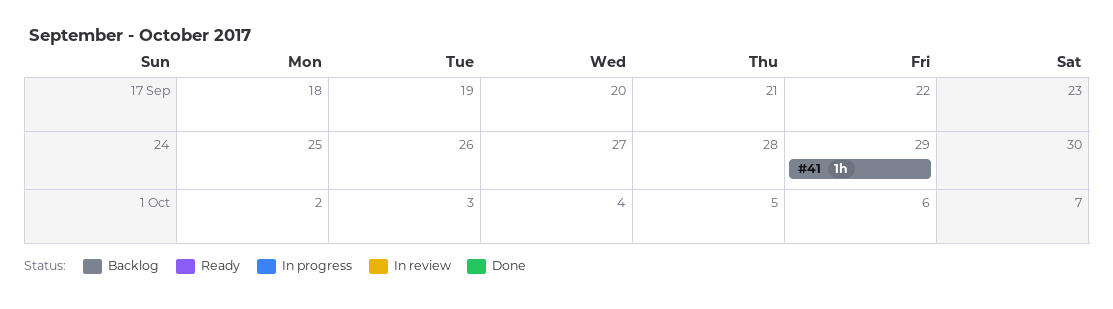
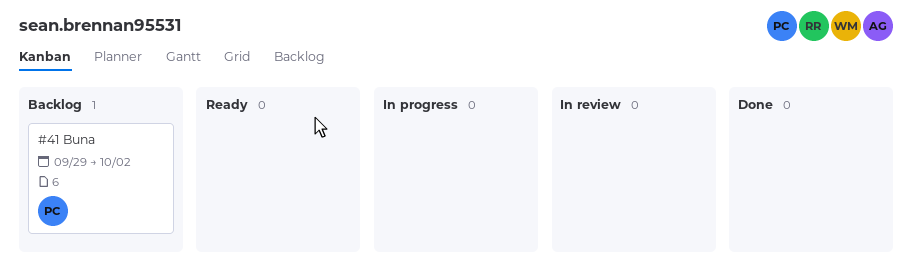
#41, due: Sep 29 -> Oct 2

